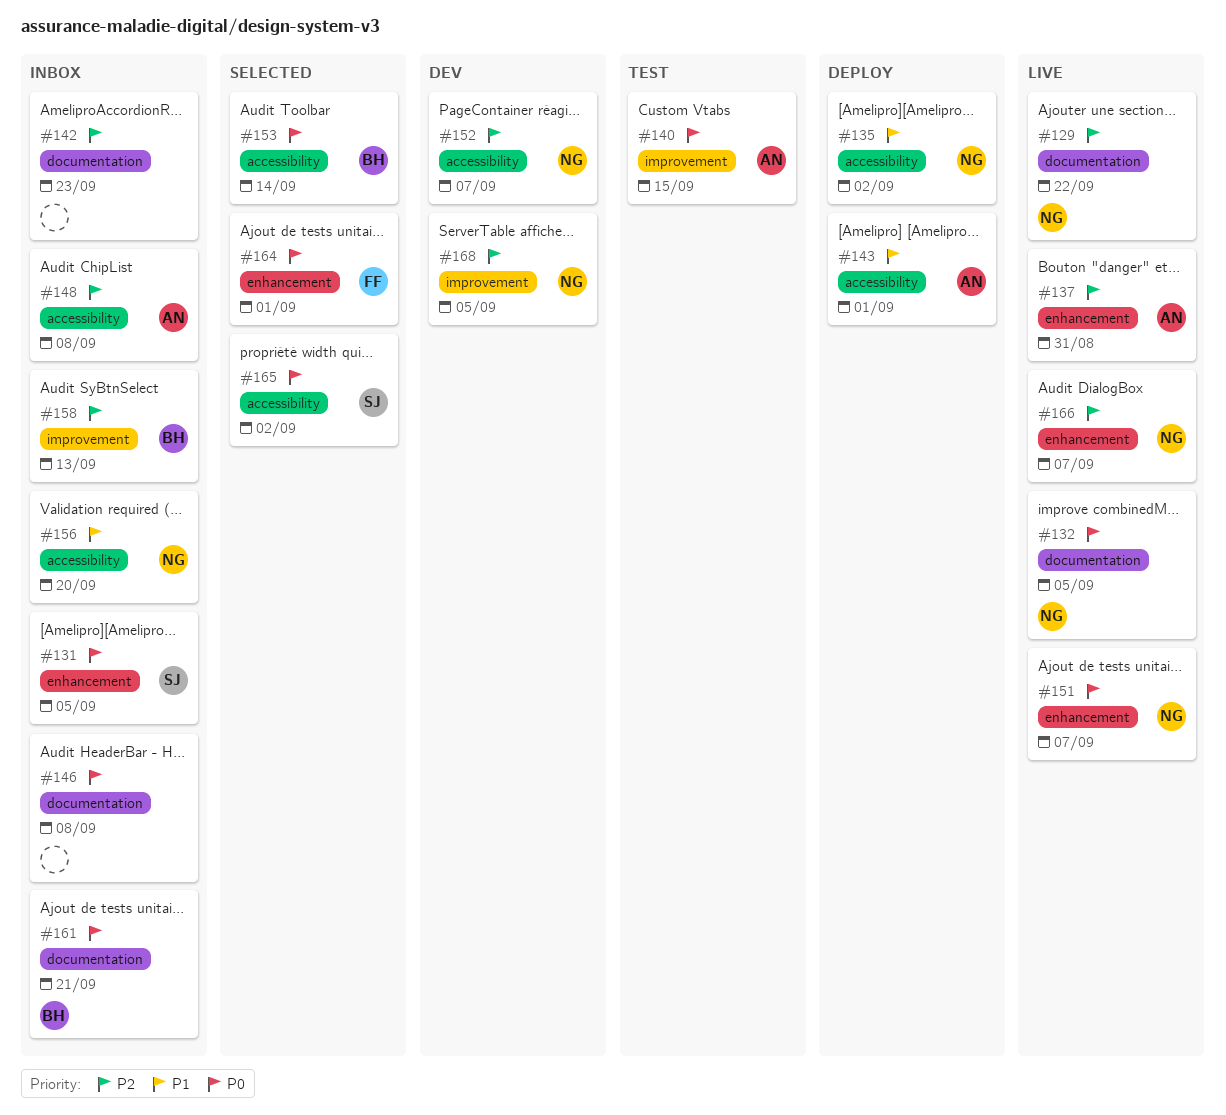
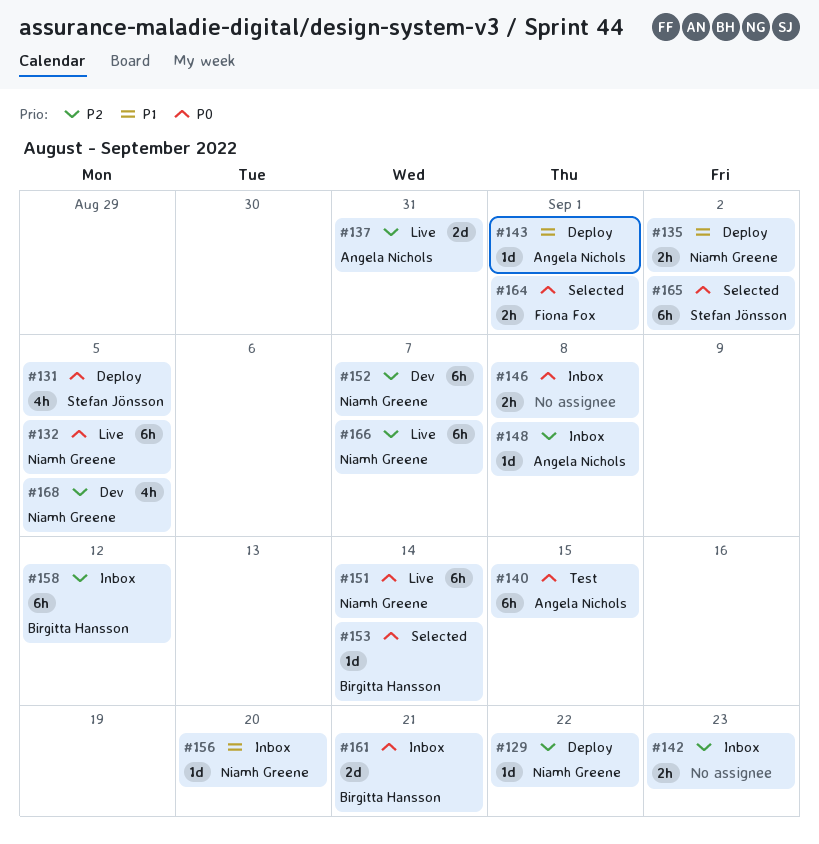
#129, status: Live -> Deploy
#131, status: Inbox -> Deploy
#151, due: Sep 7 -> Sep 14
#158, due: Sep 13 -> Sep 12

